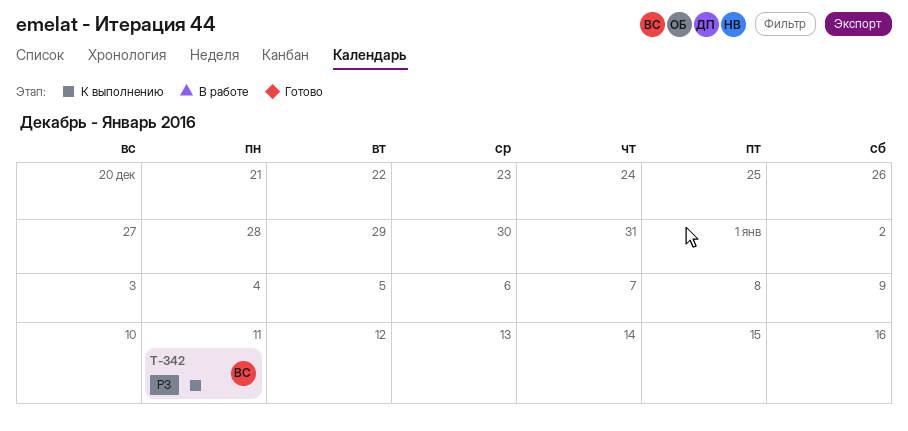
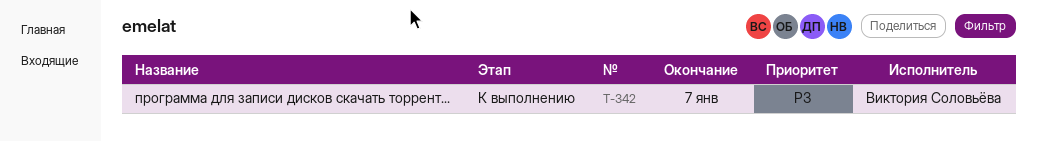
T-342, due: Jan 11 -> Jan 7

